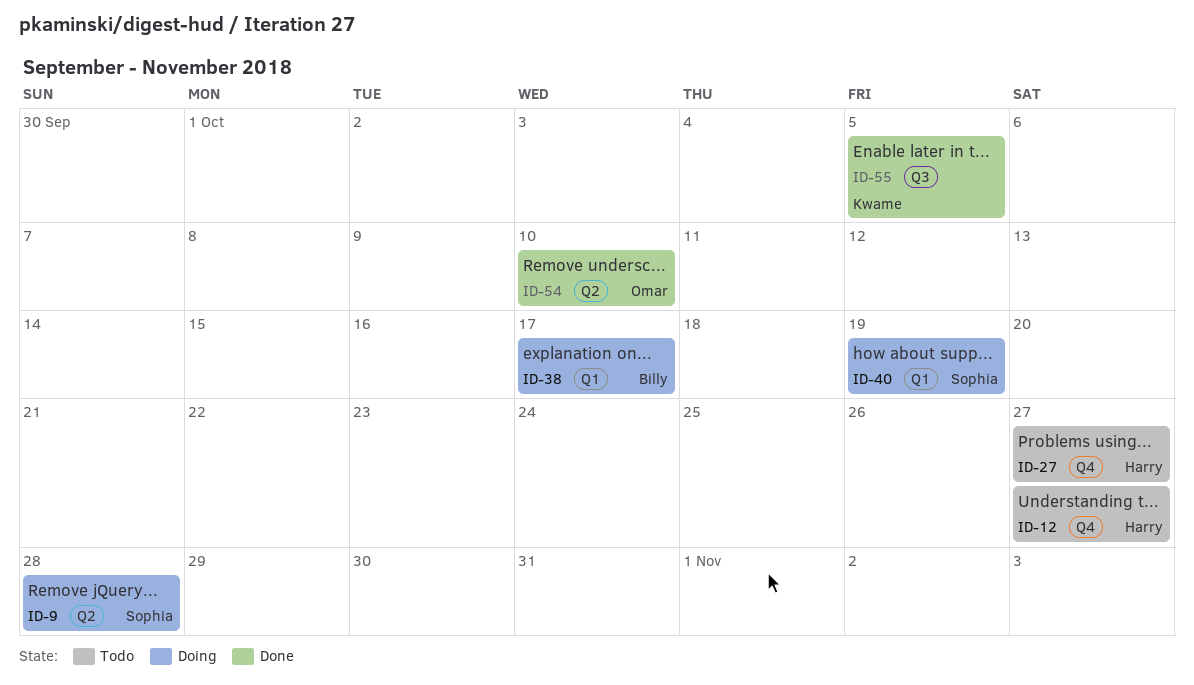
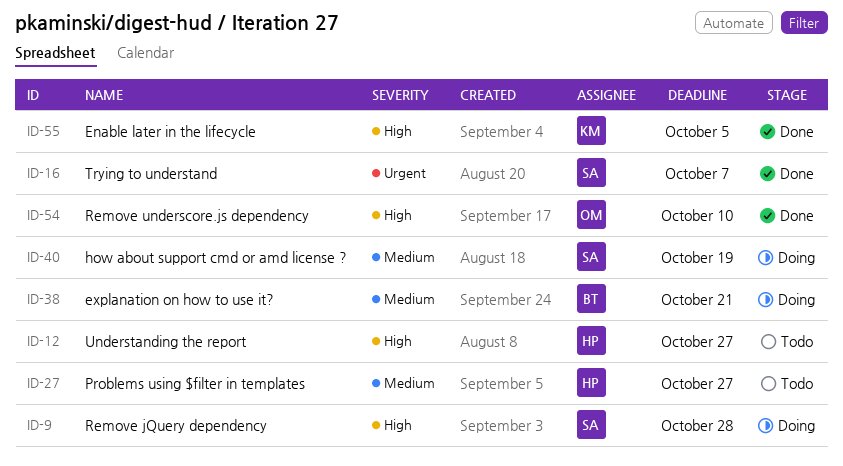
ID-16: none -> present
ID-38, due: Oct 17 -> Oct 21

